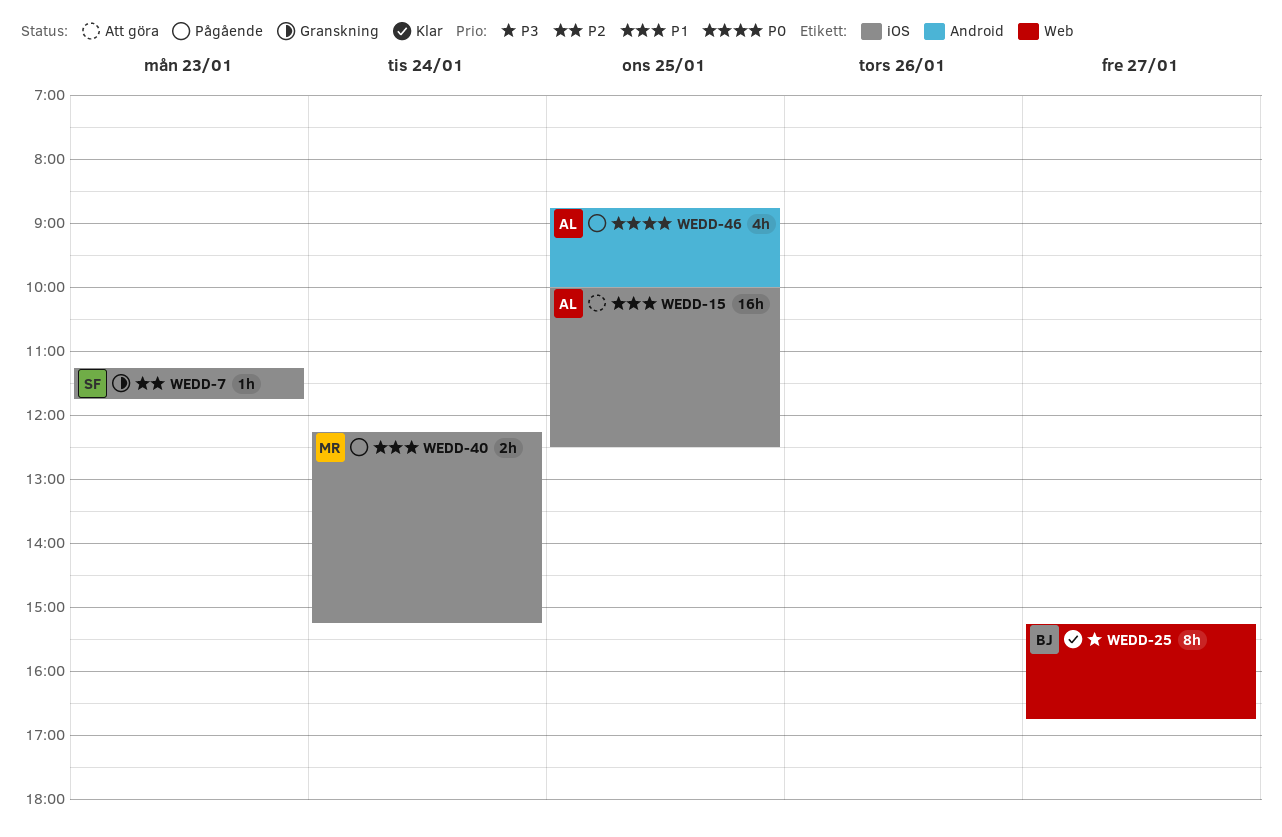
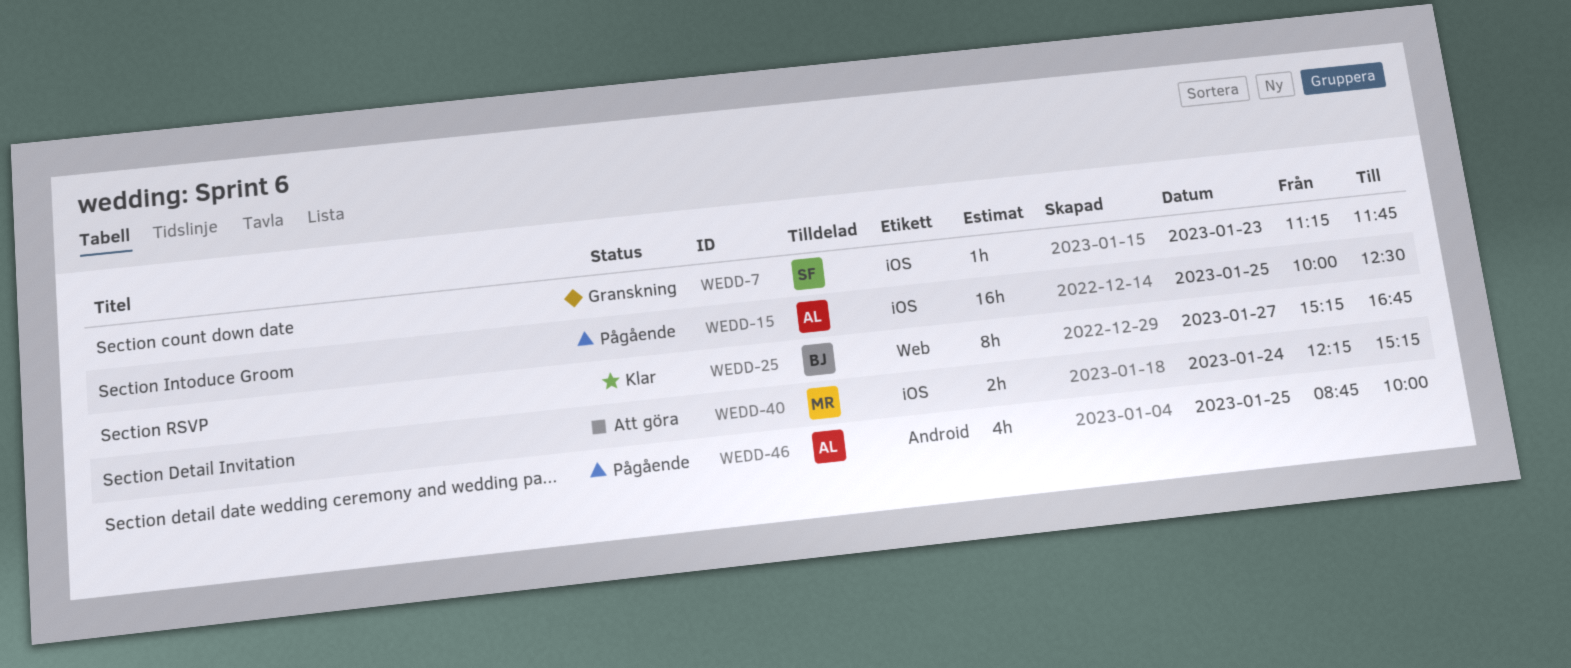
WEDD-15, status: Att göra -> Pågående
WEDD-40, status: Pågående -> Att göra

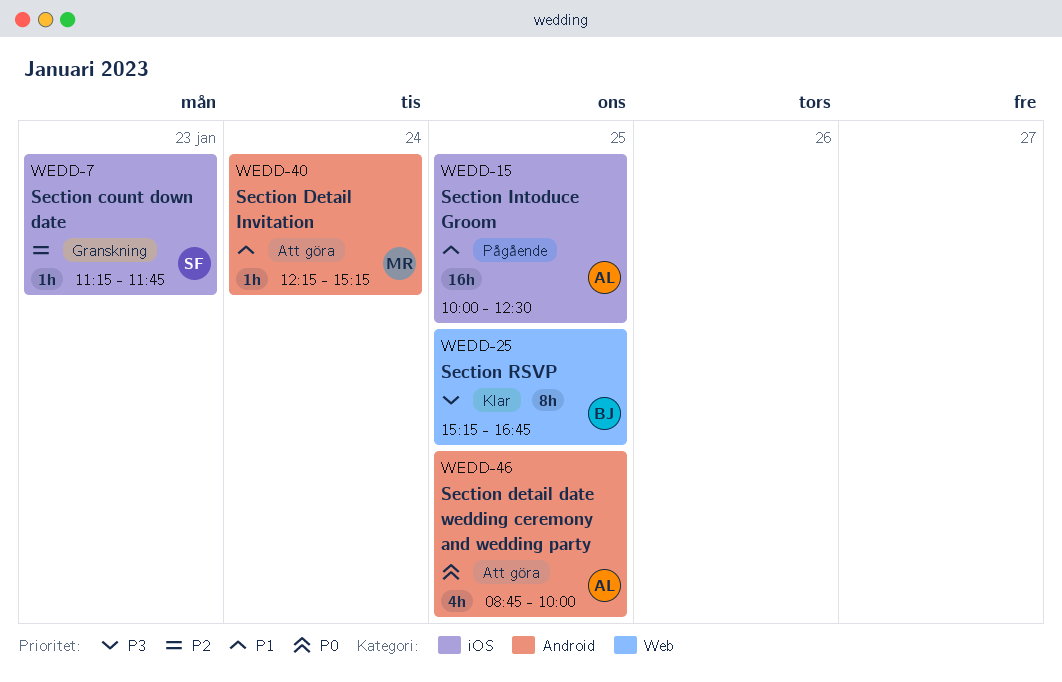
WEDD-25, day: Jan 27 -> Jan 25
WEDD-40, label: iOS -> Android
WEDD-40, estimate: 2h -> 1h
WEDD-46, status: Pågående -> Att göra

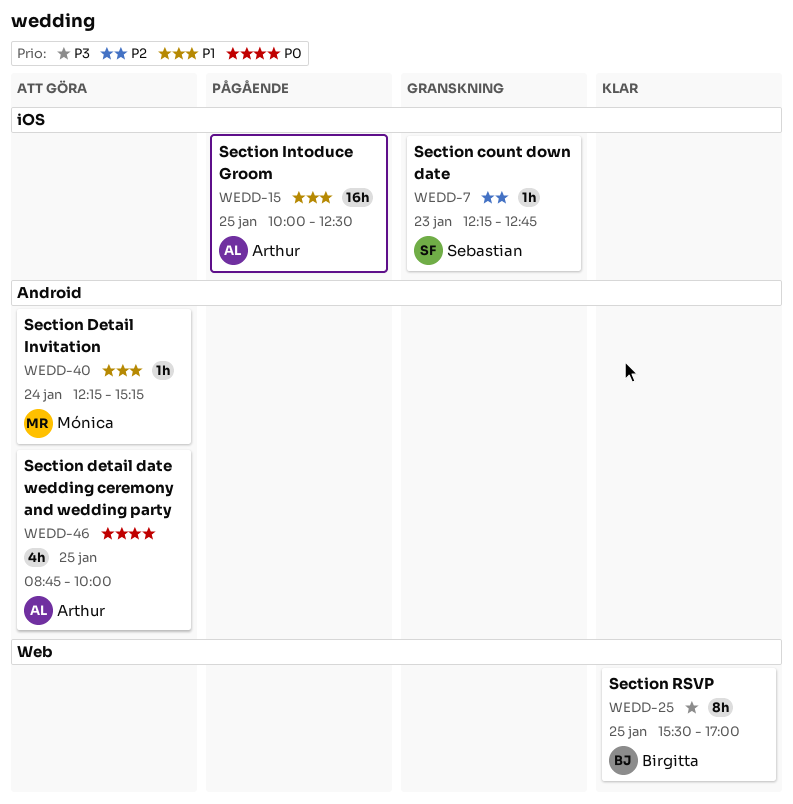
WEDD-7, begins: 11:15 -> 12:15
WEDD-7, ends: 11:45 -> 12:45
WEDD-25, begins: 15:15 -> 15:30
WEDD-25, ends: 16:45 -> 17:00

